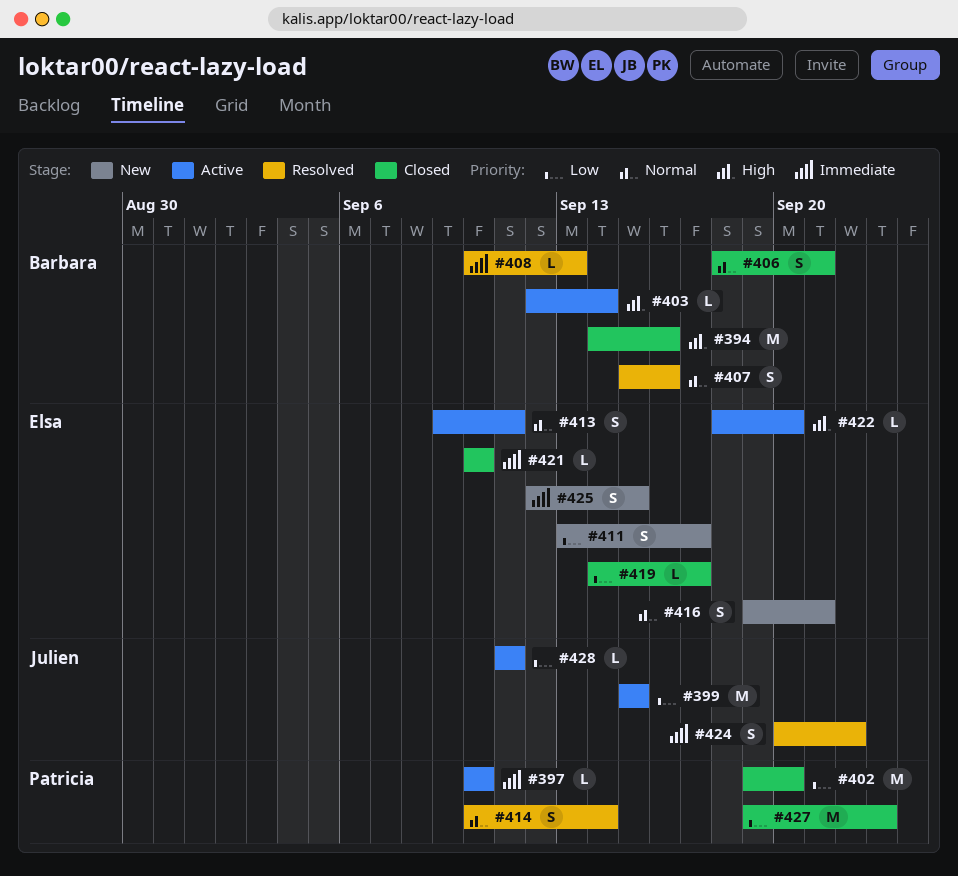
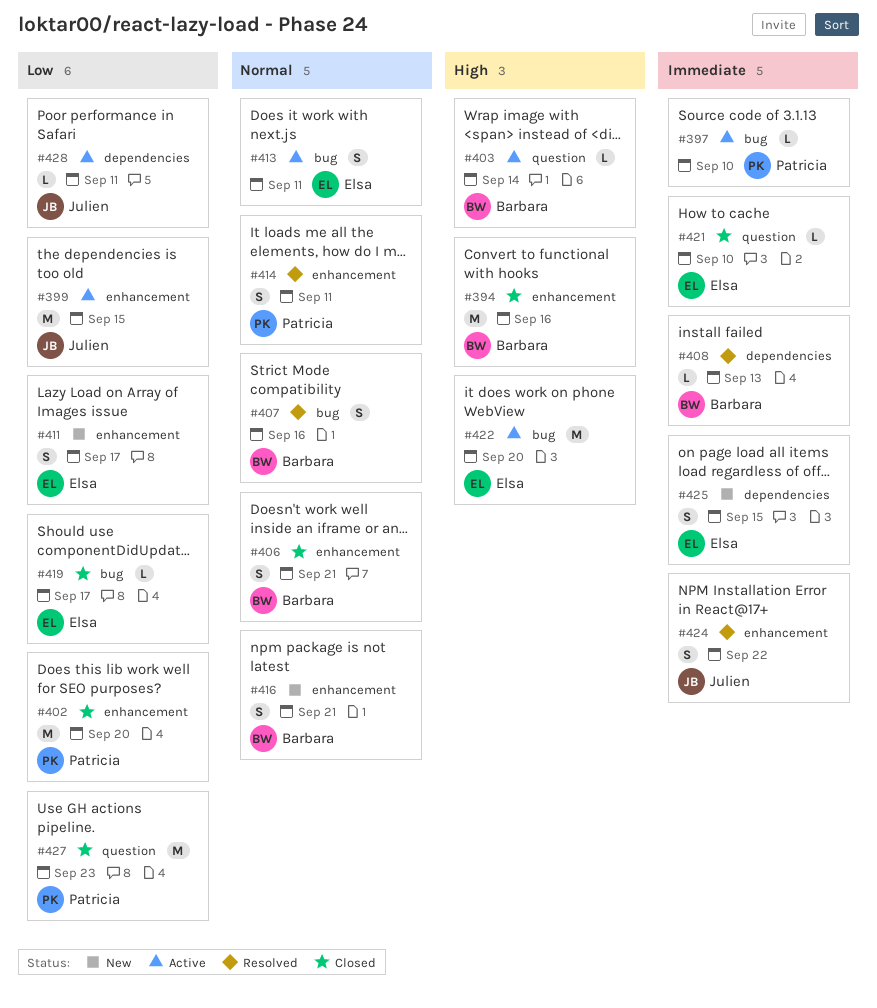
#414, due: Sep 14 -> Sep 11
#416, owner: Elsa -> Barbara
#422, estimate: L -> M

